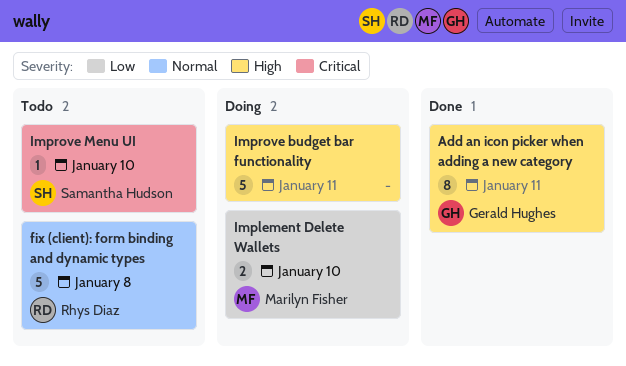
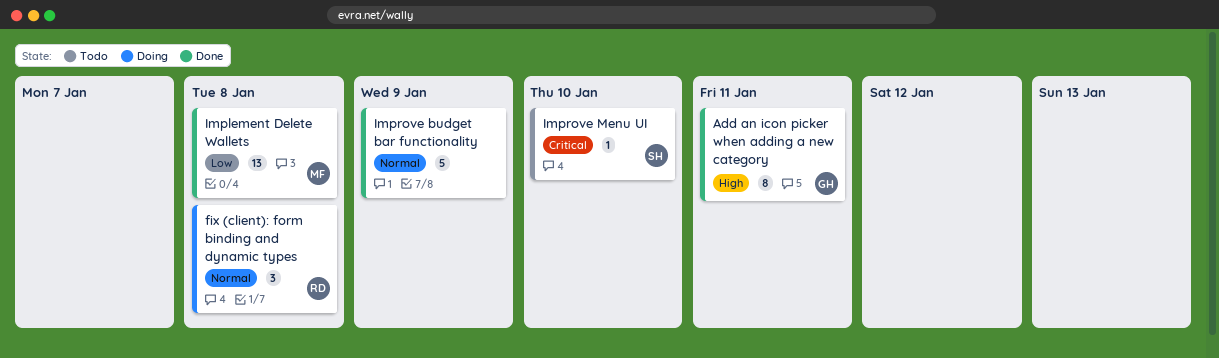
fix (client): form binding and dynamic types, status: Todo -> Doing
fix (client): form binding and dynamic types, estimate: 5 -> 3
Implement Delete Wallets, status: Doing -> Done
Implement Delete Wallets, estimate: 2 -> 13
Implement Delete Wallets, due: Jan 10 -> Jan 8
Improve budget bar functionality, status: Doing -> Done
Improve budget bar functionality, priority: High -> Normal
Improve budget bar functionality, due: Jan 11 -> Jan 9

